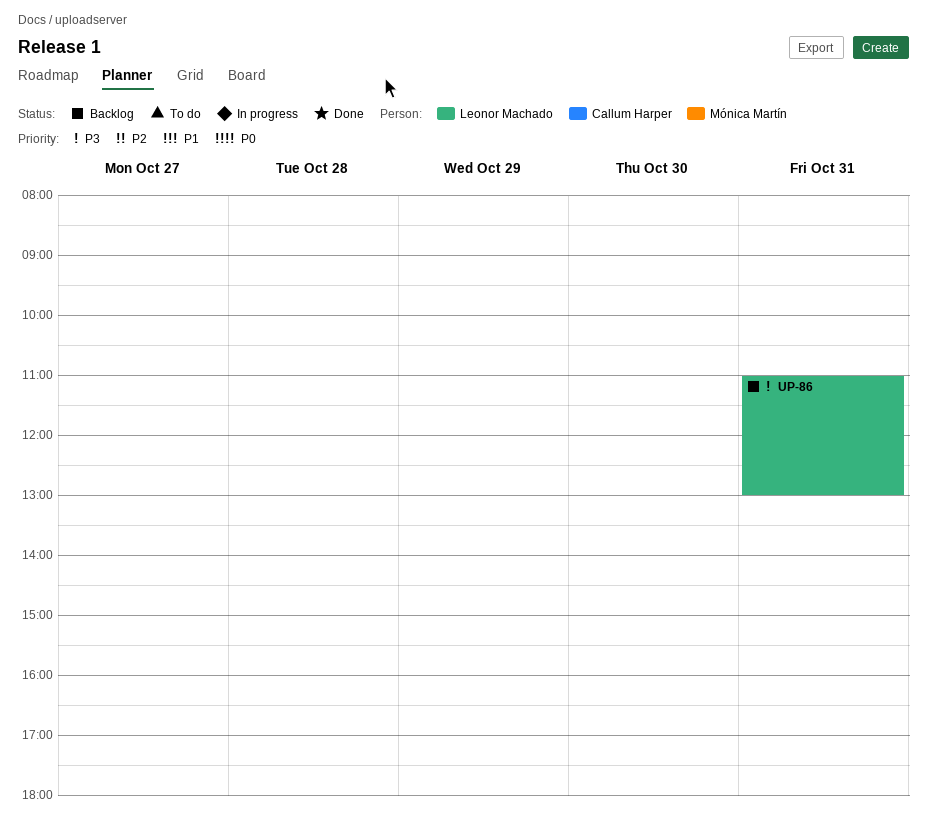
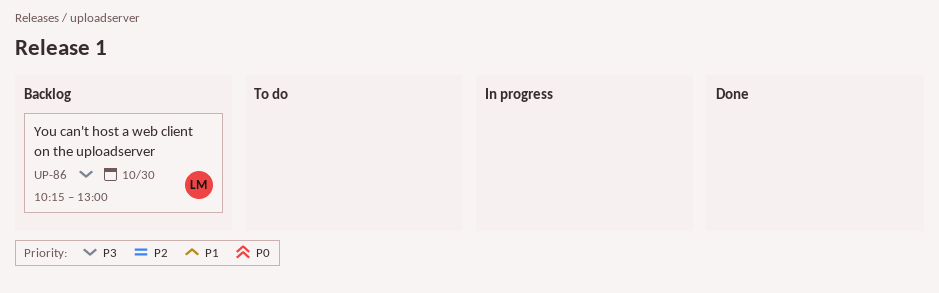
UP-86, day: Oct 31 -> Oct 30
UP-86, begins: 11:00 -> 10:15

